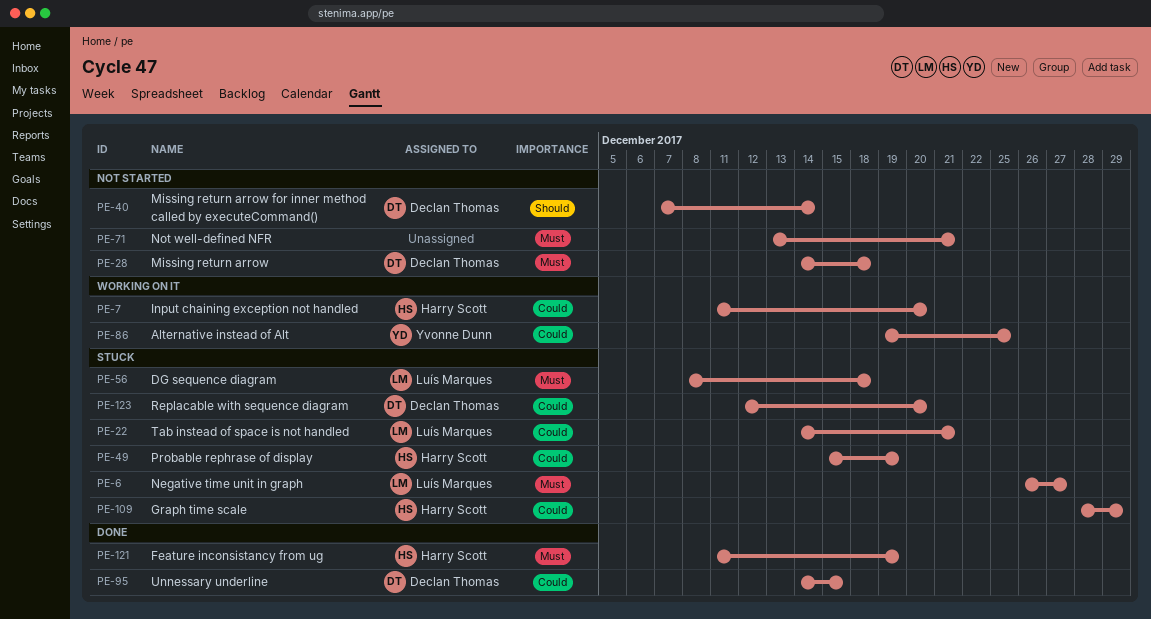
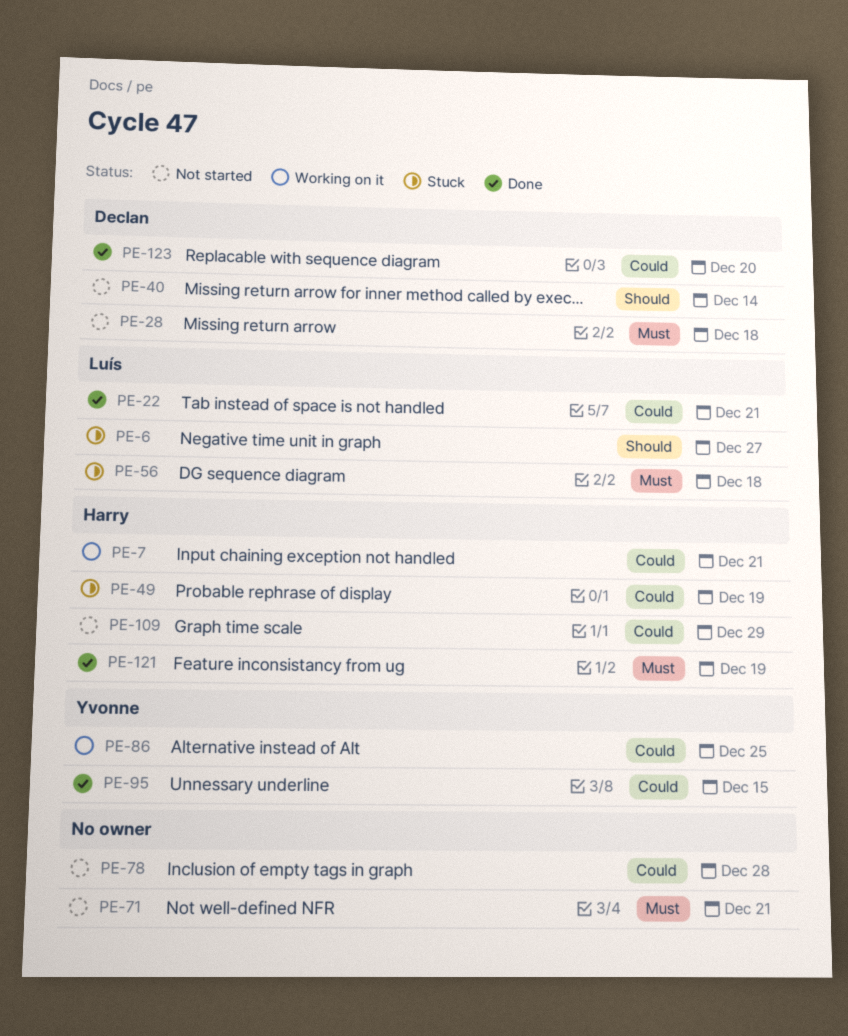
PE-6, priority: Must -> Should
PE-7, due: Dec 20 -> Dec 21
PE-22, status: Stuck -> Done
PE-78: none -> present
PE-95, owner: Declan Thomas -> Yvonne Dunn
PE-109, status: Stuck -> Not started
PE-123, status: Stuck -> Done

